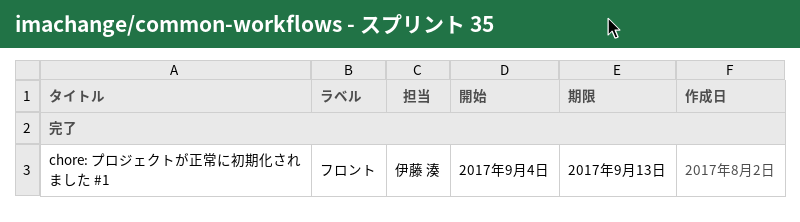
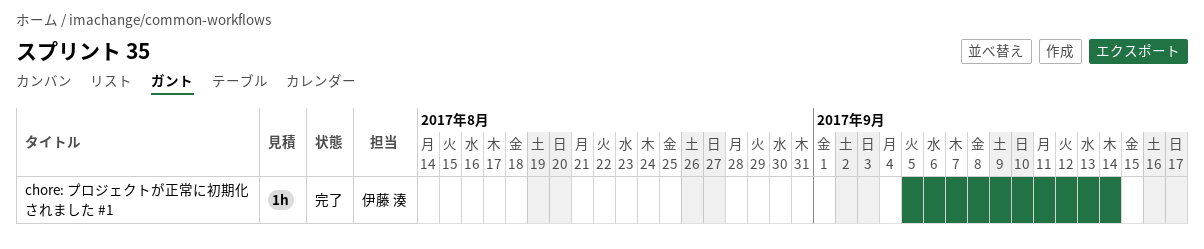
chore: プロジェクトが正常に初期化されました #1, start: Sep 4 -> Sep 5
chore: プロジェクトが正常に初期化されました #1, due: Sep 13 -> Sep 14

